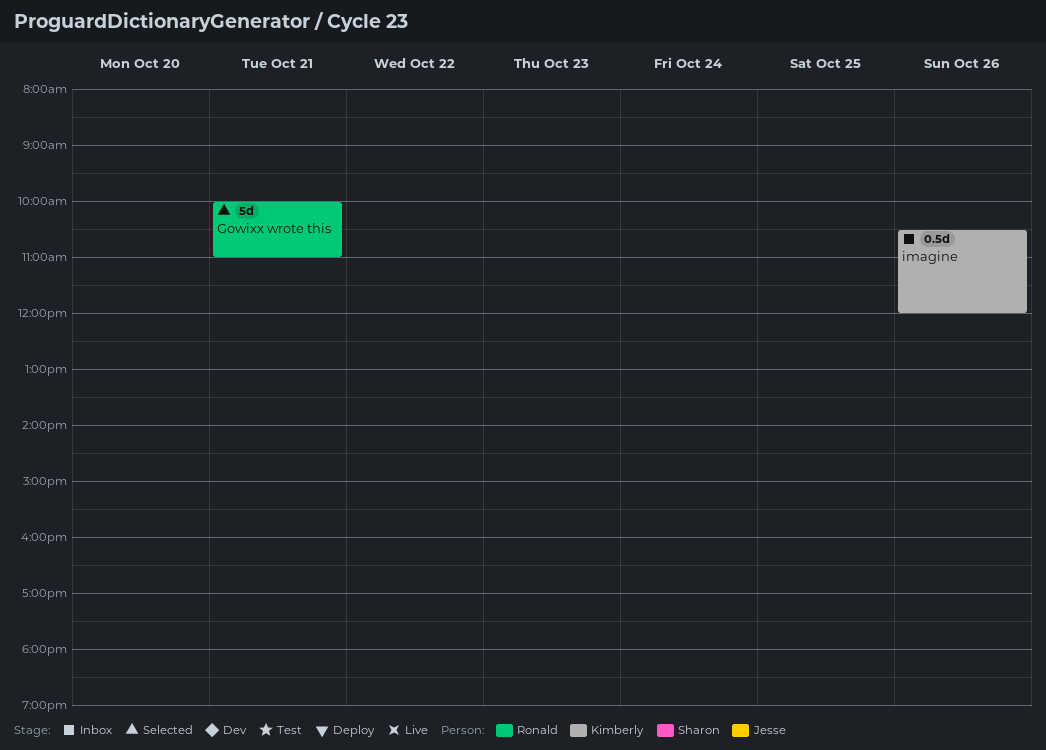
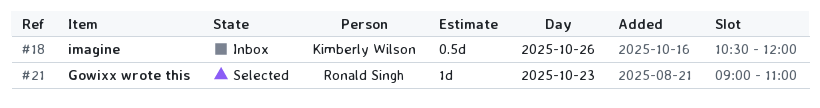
Gowixx wrote this, estimate: 5d -> 1d
Gowixx wrote this, day: Oct 21 -> Oct 23
Gowixx wrote this, begins: 10:00 -> 09:00

